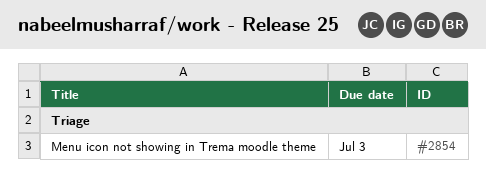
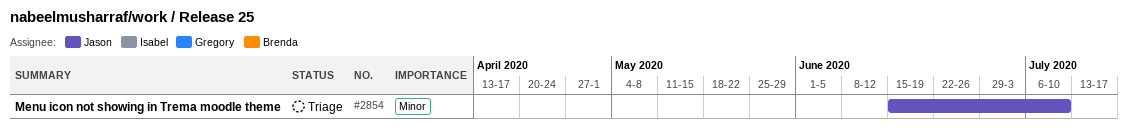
#2854, due: Jul 3 -> Jul 10

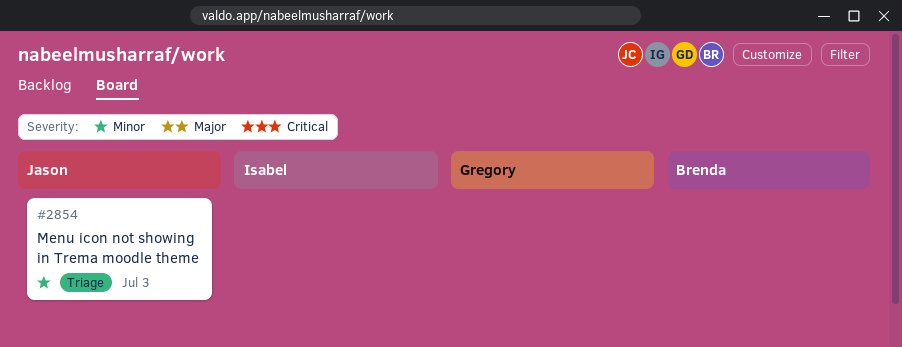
#2854, due: Jul 10 -> Jul 3

